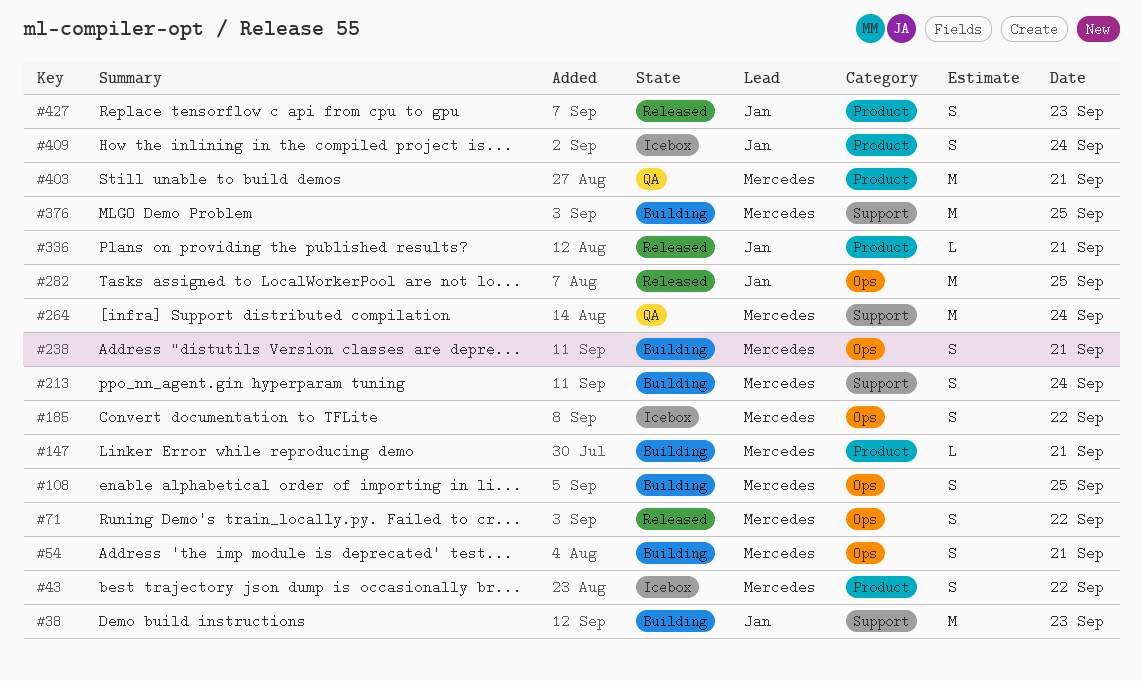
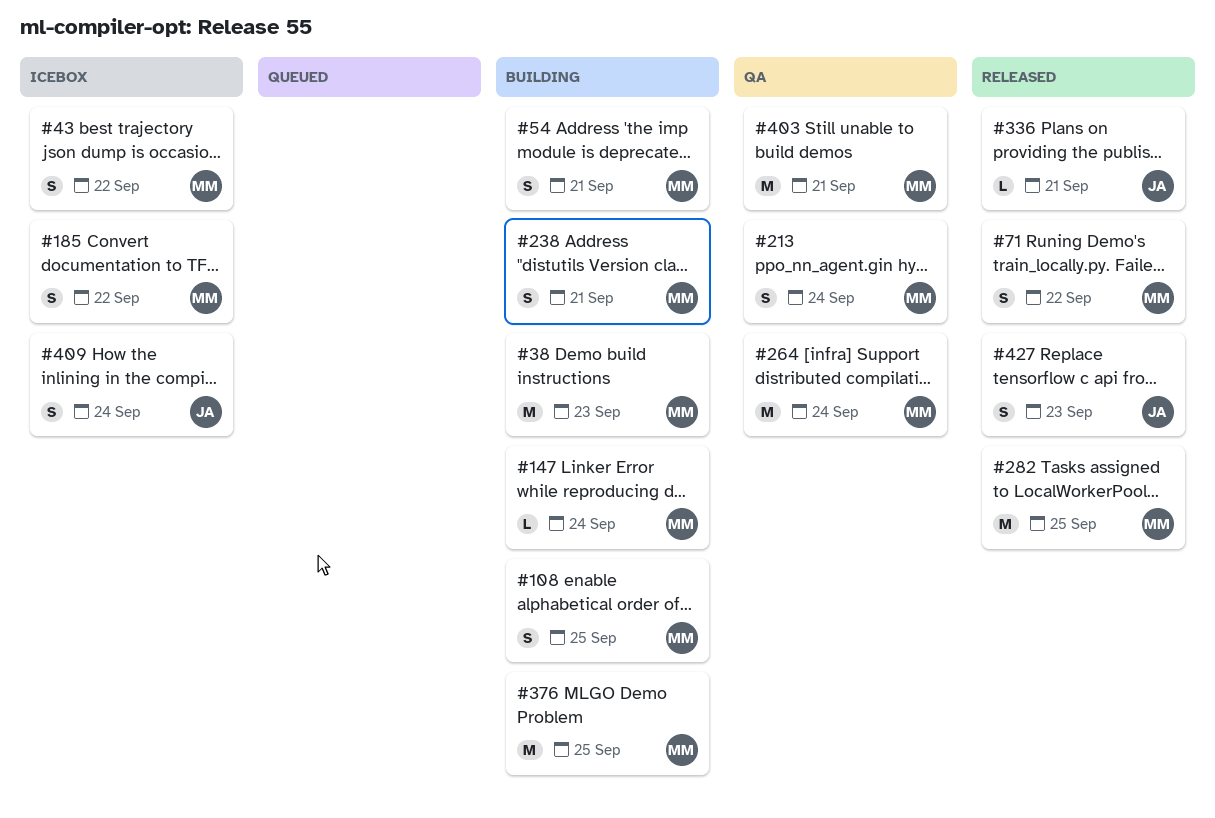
#38, owner: Jan -> Mercedes
#147, day: Sep 21 -> Sep 24
#213, status: Building -> QA
#282, owner: Jan -> Mercedes

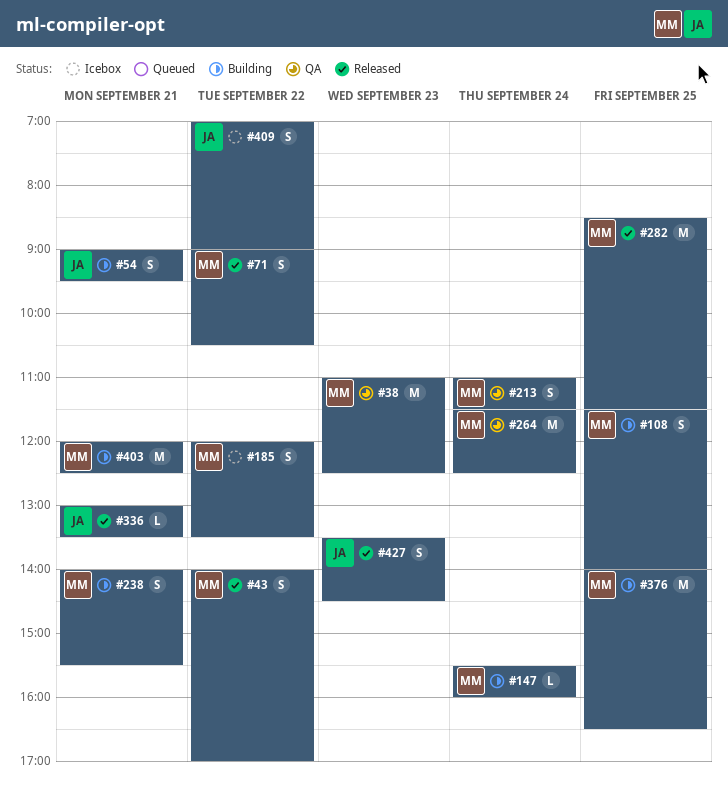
#38, status: Building -> QA
#43, status: Icebox -> Released
#54, owner: MM -> JA
#403, status: QA -> Building
#409, day: Sep 24 -> Sep 22

